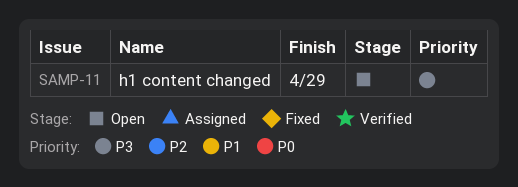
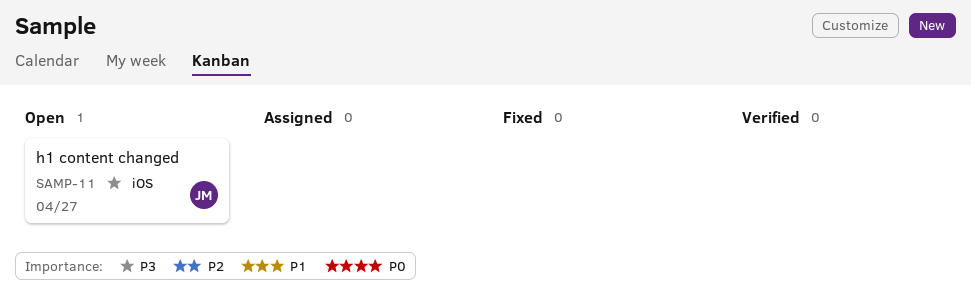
SAMP-11, due: Apr 29 -> Apr 27

